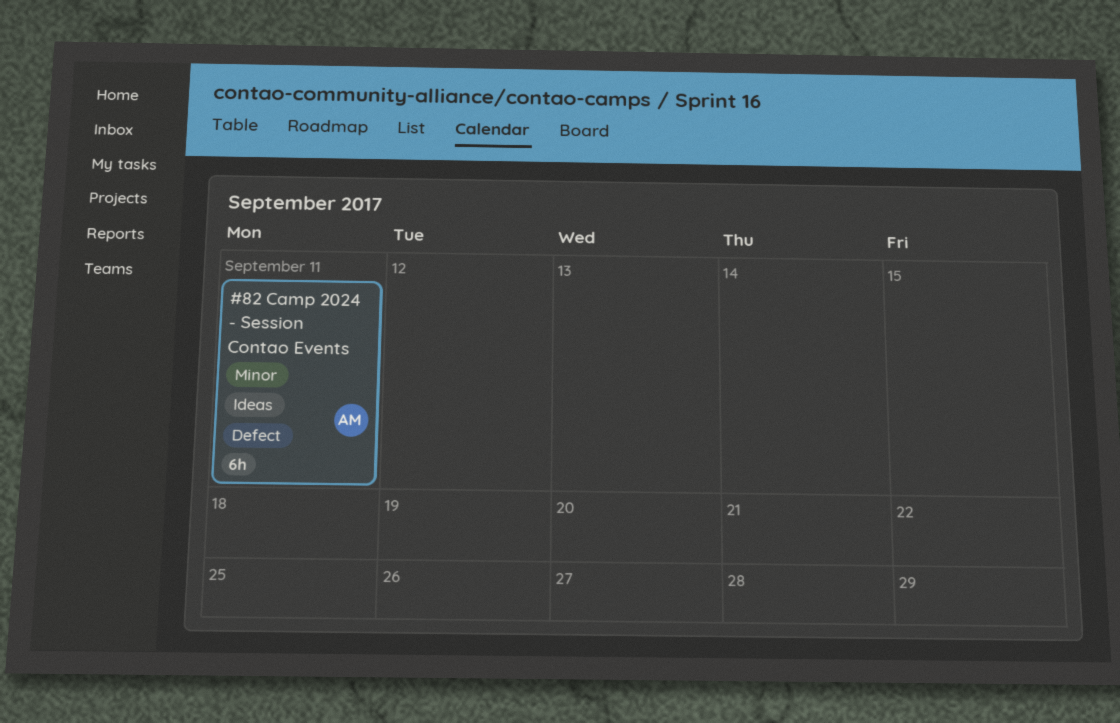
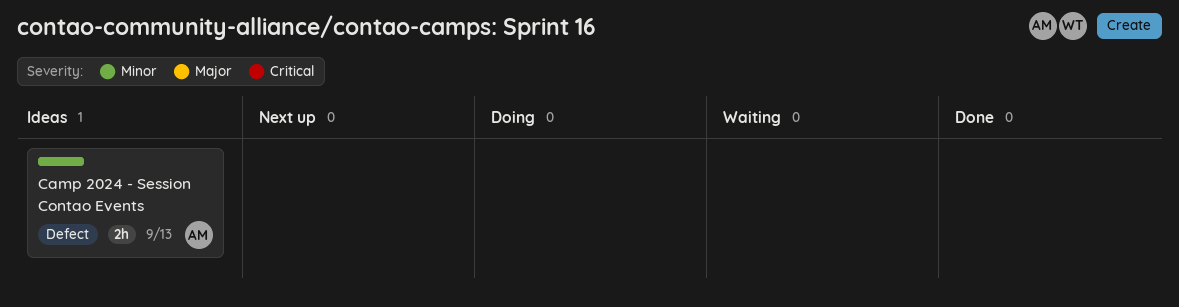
Camp 2024 - Session Contao Events, estimate: 6h -> 2h
Camp 2024 - Session Contao Events, due: Sep 11 -> Sep 13

